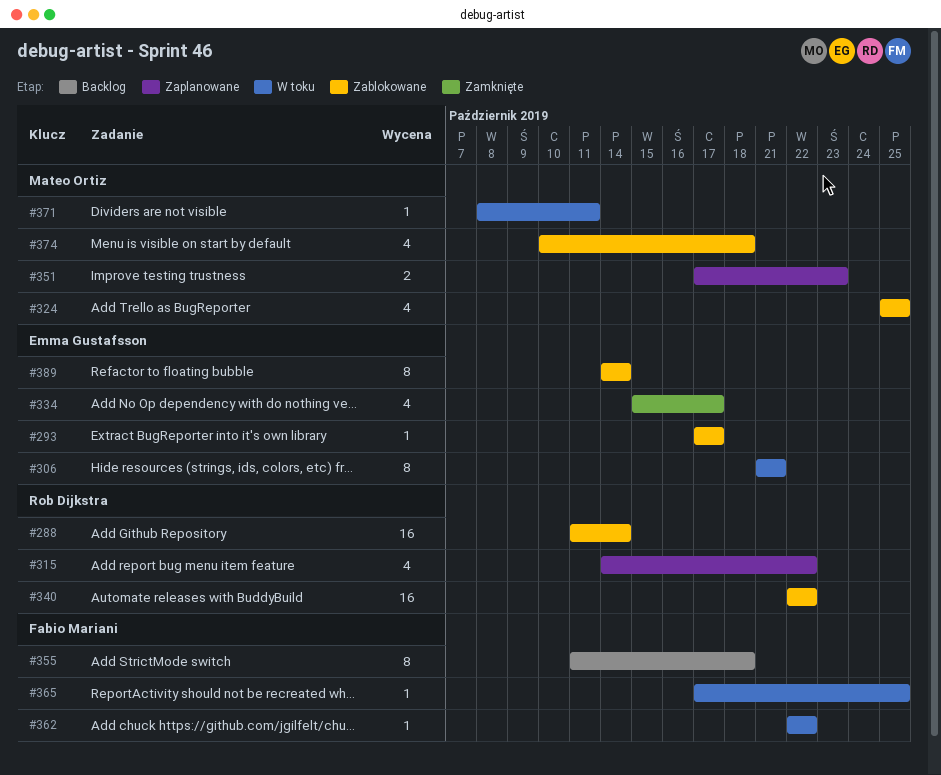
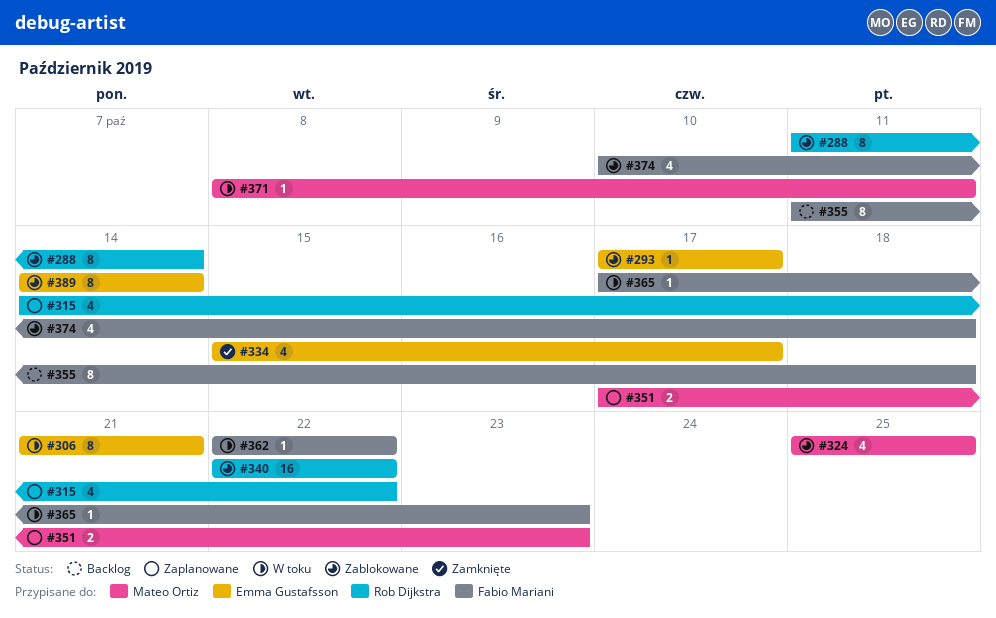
#288, estimate: 16 -> 8
#365, due: Oct 25 -> Oct 23
#374, owner: Mateo Ortiz -> Fabio Mariani

